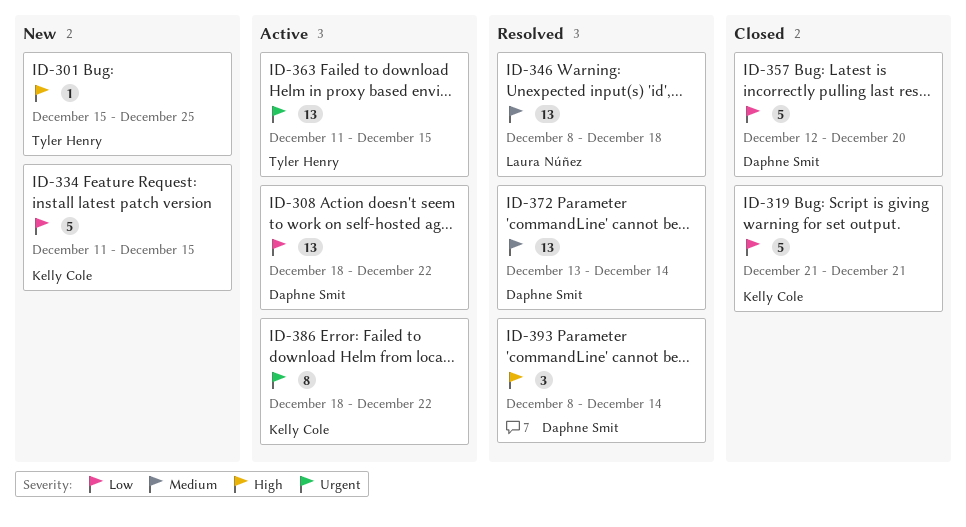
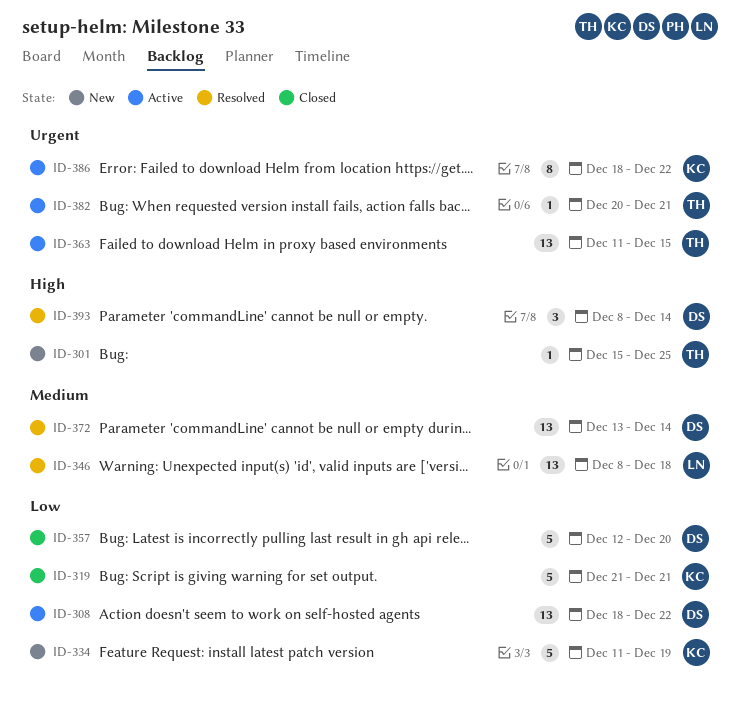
ID-334, due: Dec 15 -> Dec 19
ID-382: none -> present

